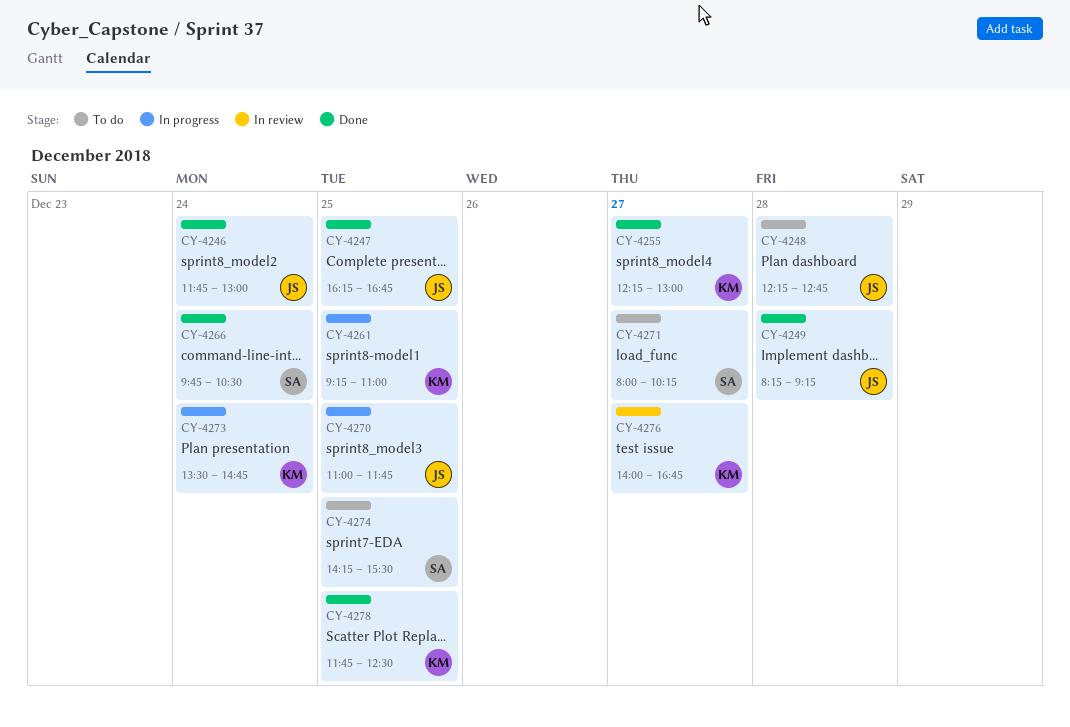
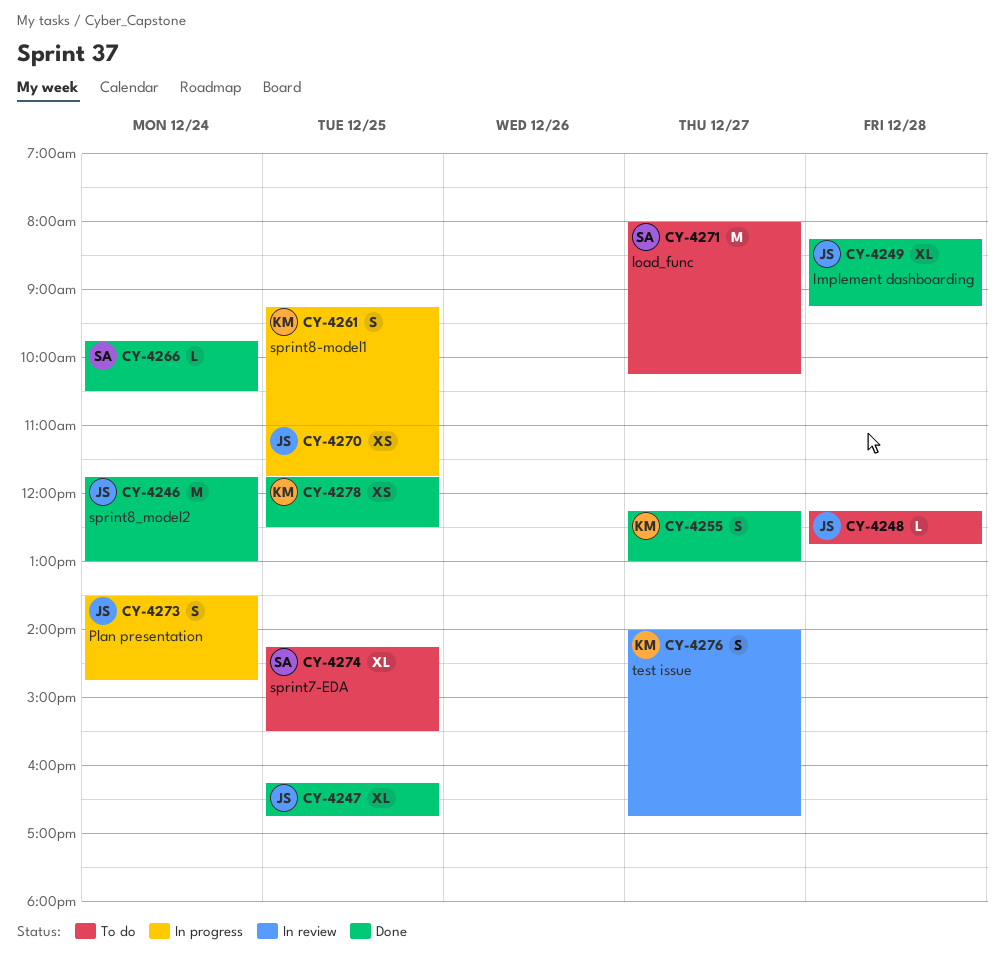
CY-4273, owner: KM -> JS

